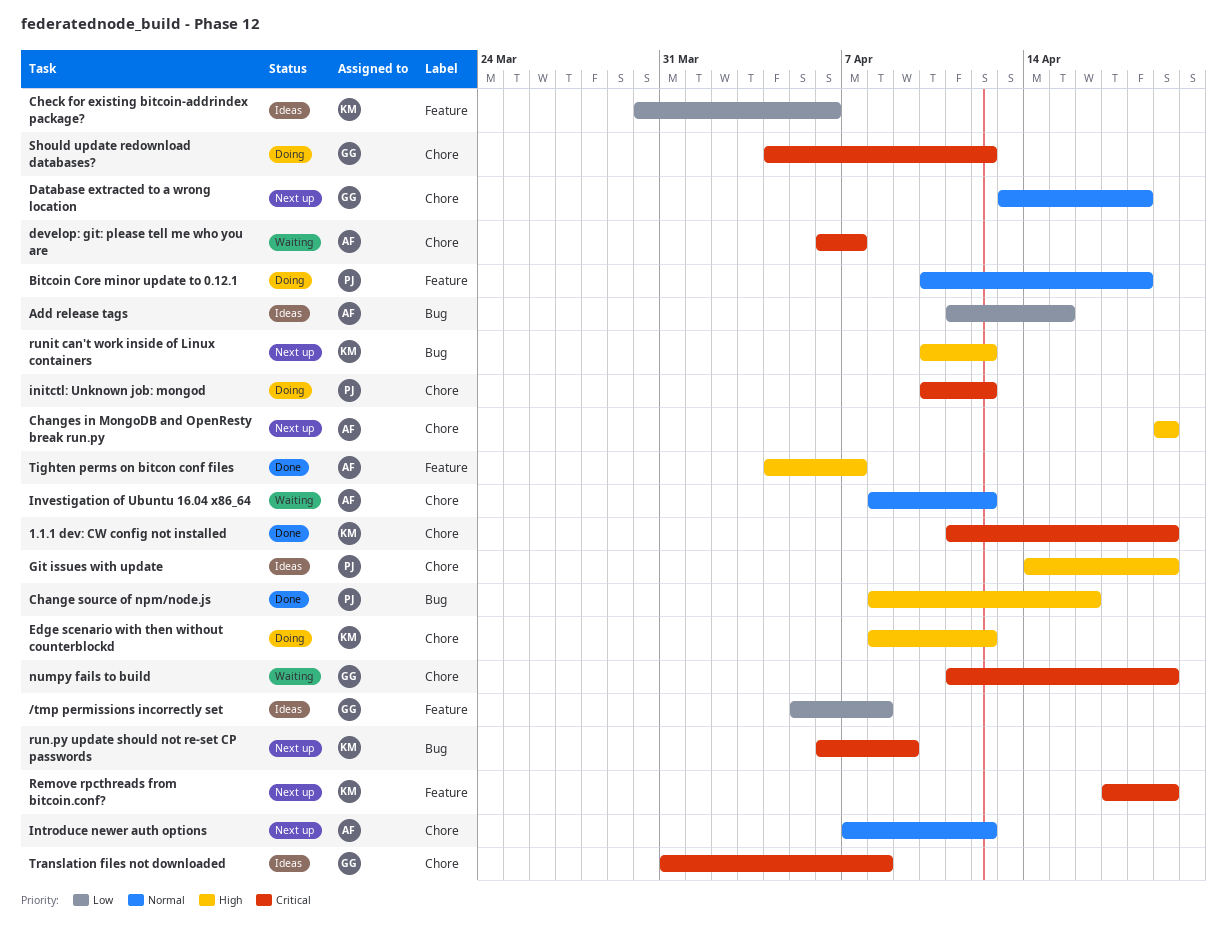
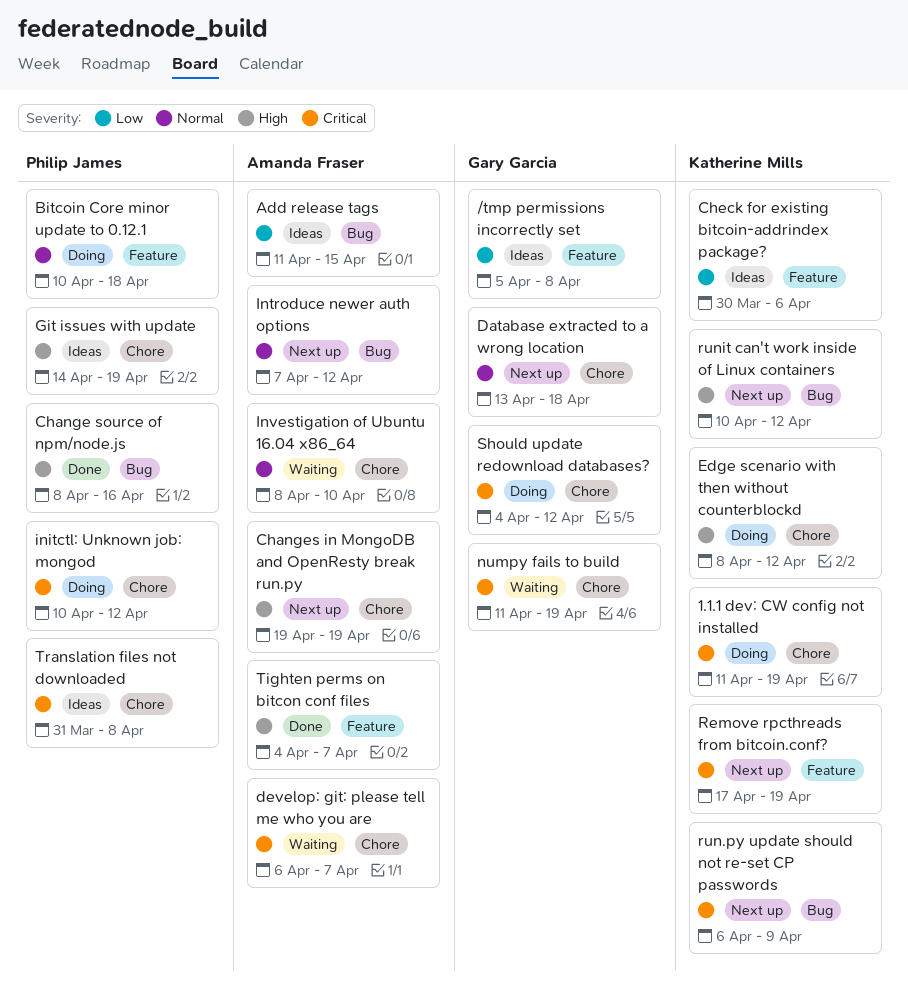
1.1.1 dev: CW config not installed, status: Done -> Doing
Introduce newer auth options, label: Chore -> Bug
Investigation of Ubuntu 16.04 x86_64, due: Apr 12 -> Apr 10
Translation files not downloaded, owner: Gary Garcia -> Philip James

